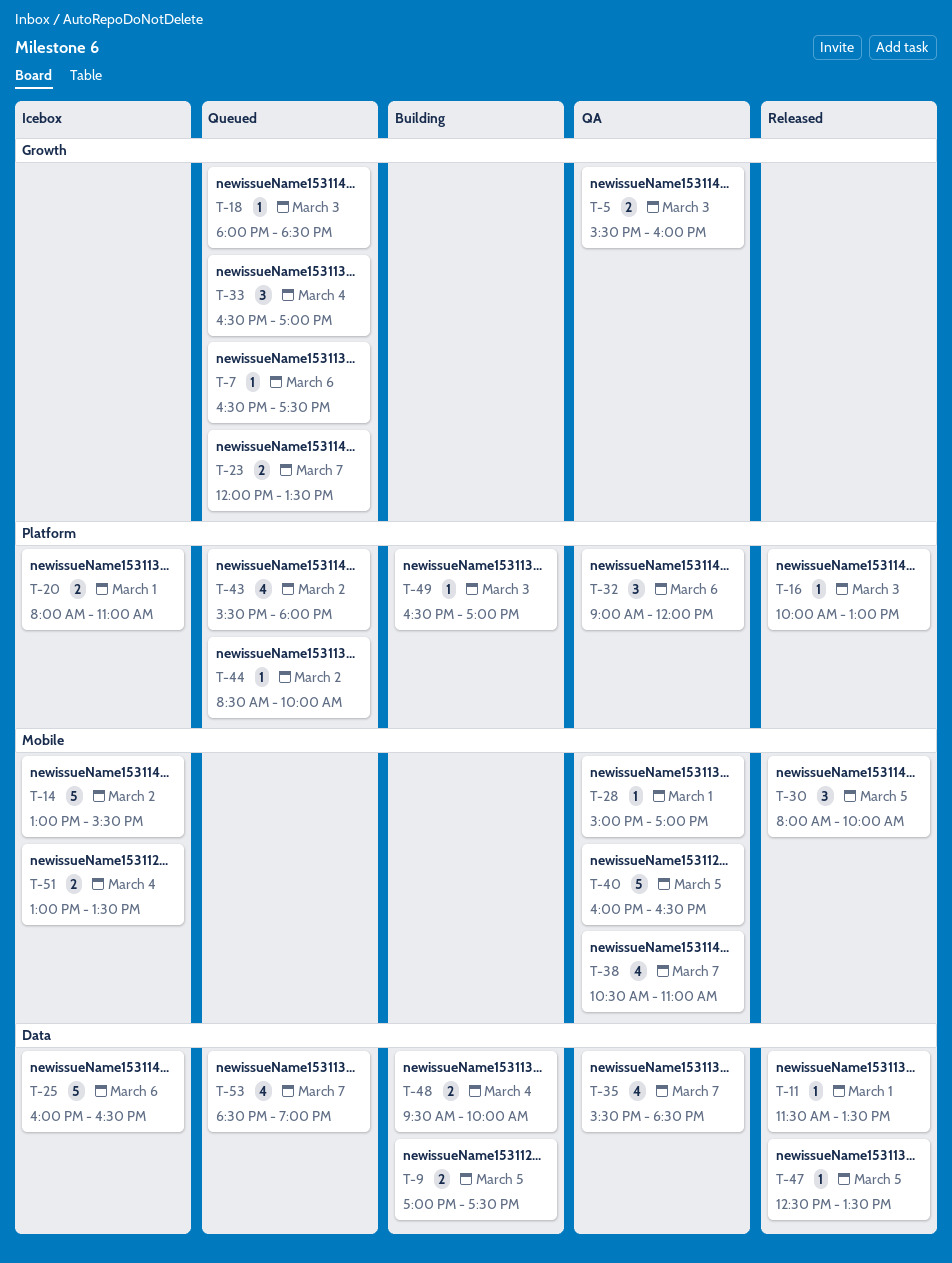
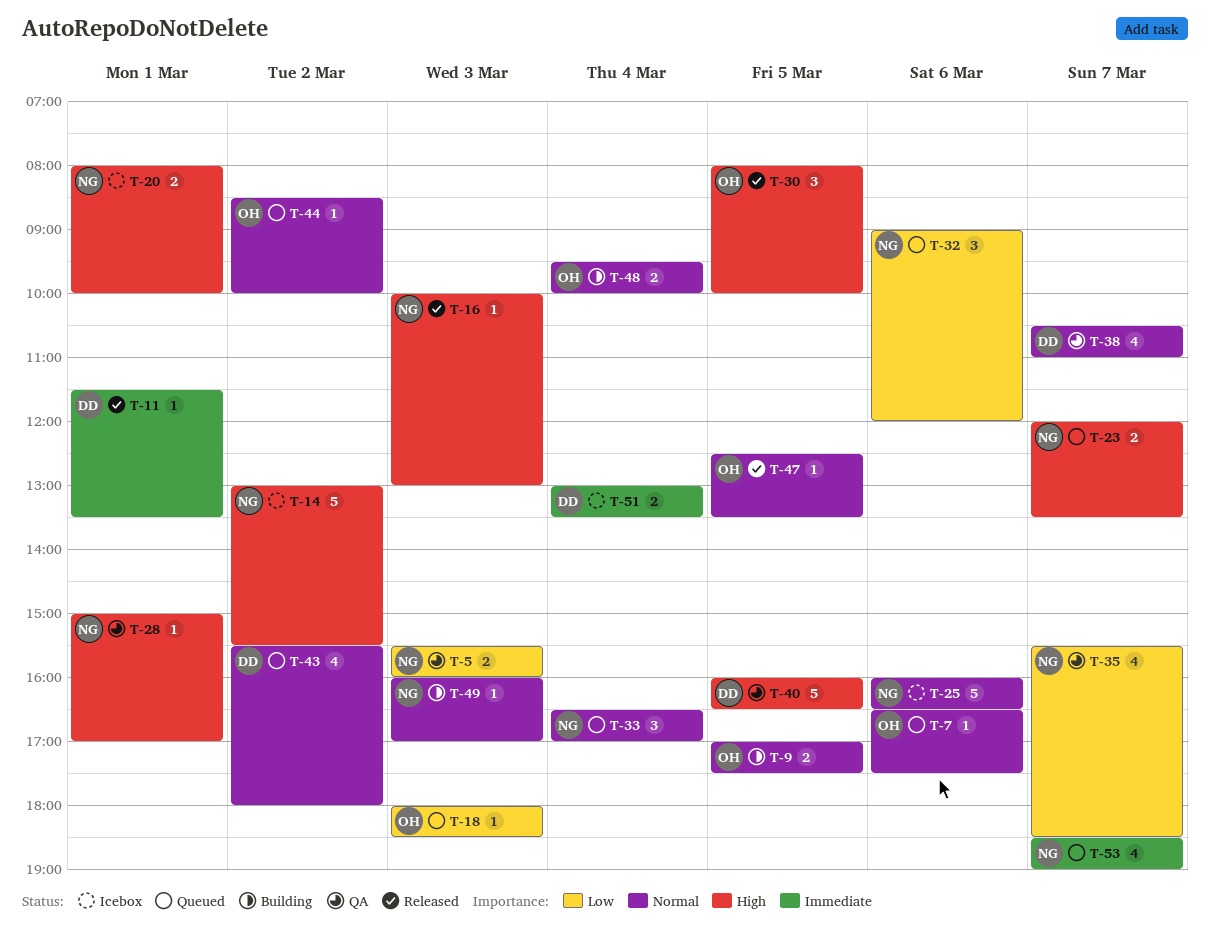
T-20, ends: 11:00 -> 10:00
T-32, status: QA -> Queued
T-49, begins: 16:30 -> 16:00

